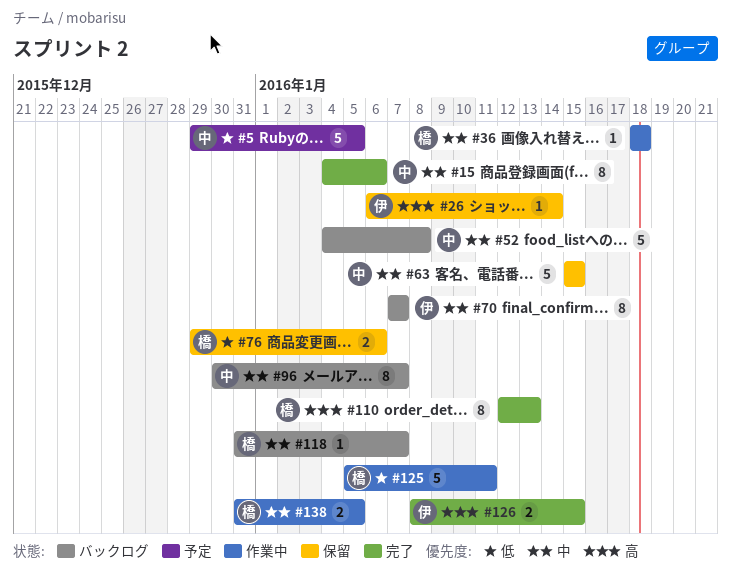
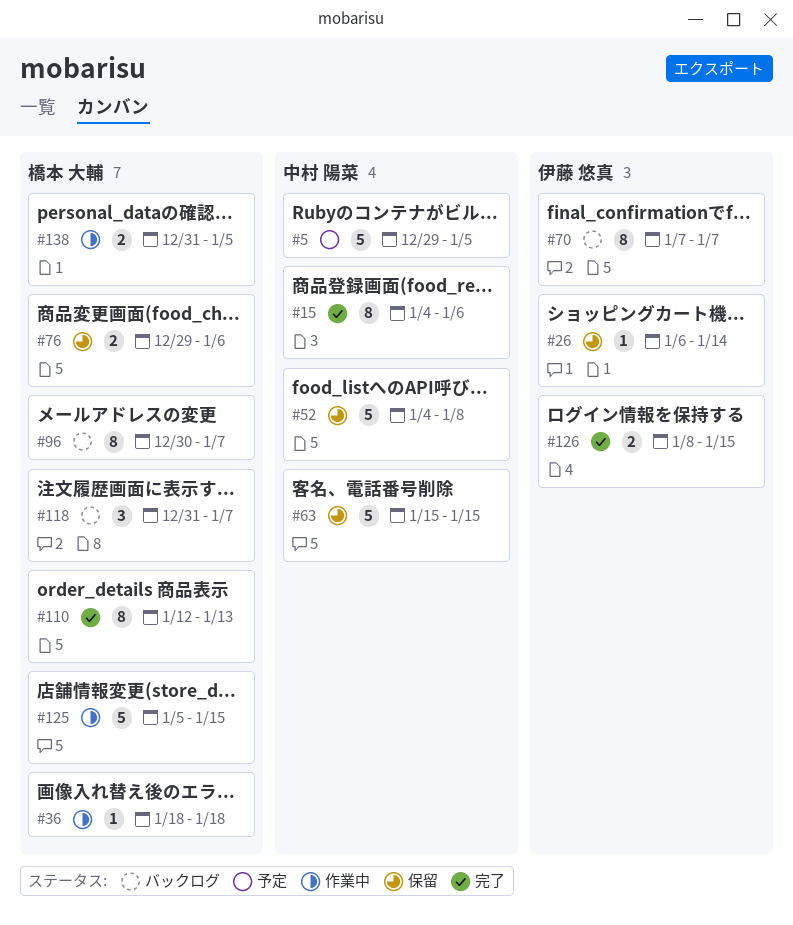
#52, status: バックログ -> 保留
#96, owner: 中村 陽菜 -> 橋本 大輔
#118, estimate: 1 -> 3
#125, due: Jan 11 -> Jan 15

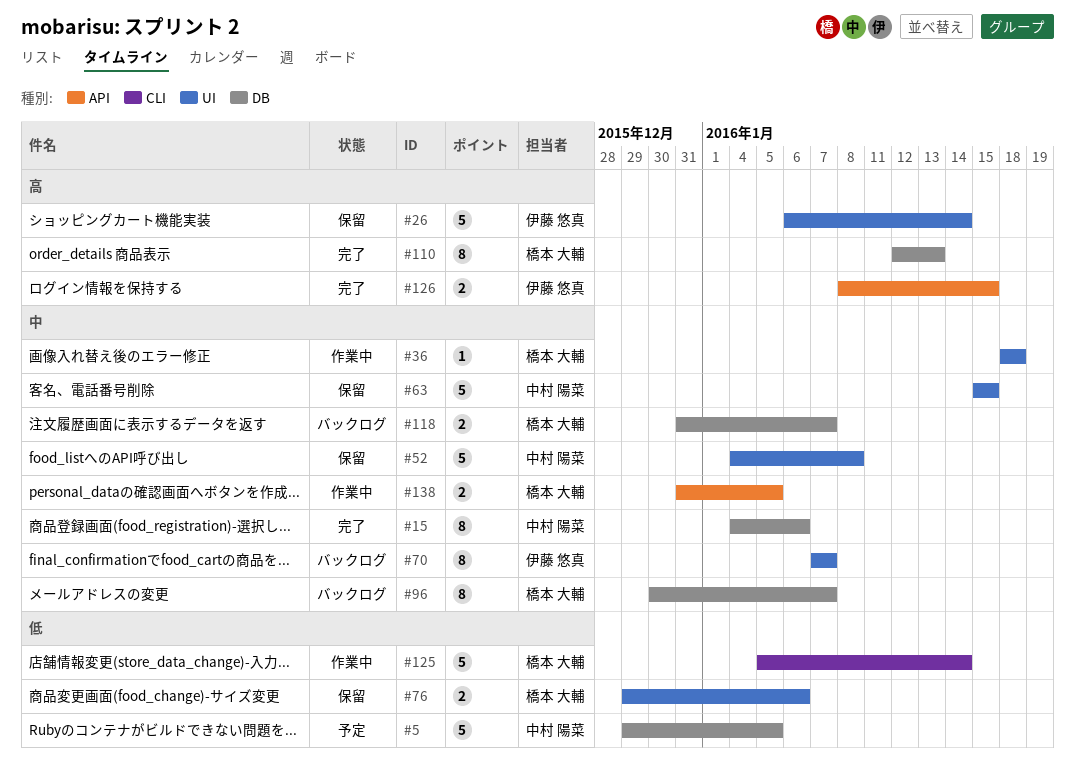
#26, estimate: 1 -> 5
#118, estimate: 3 -> 2
#125, due: Jan 15 -> Jan 14

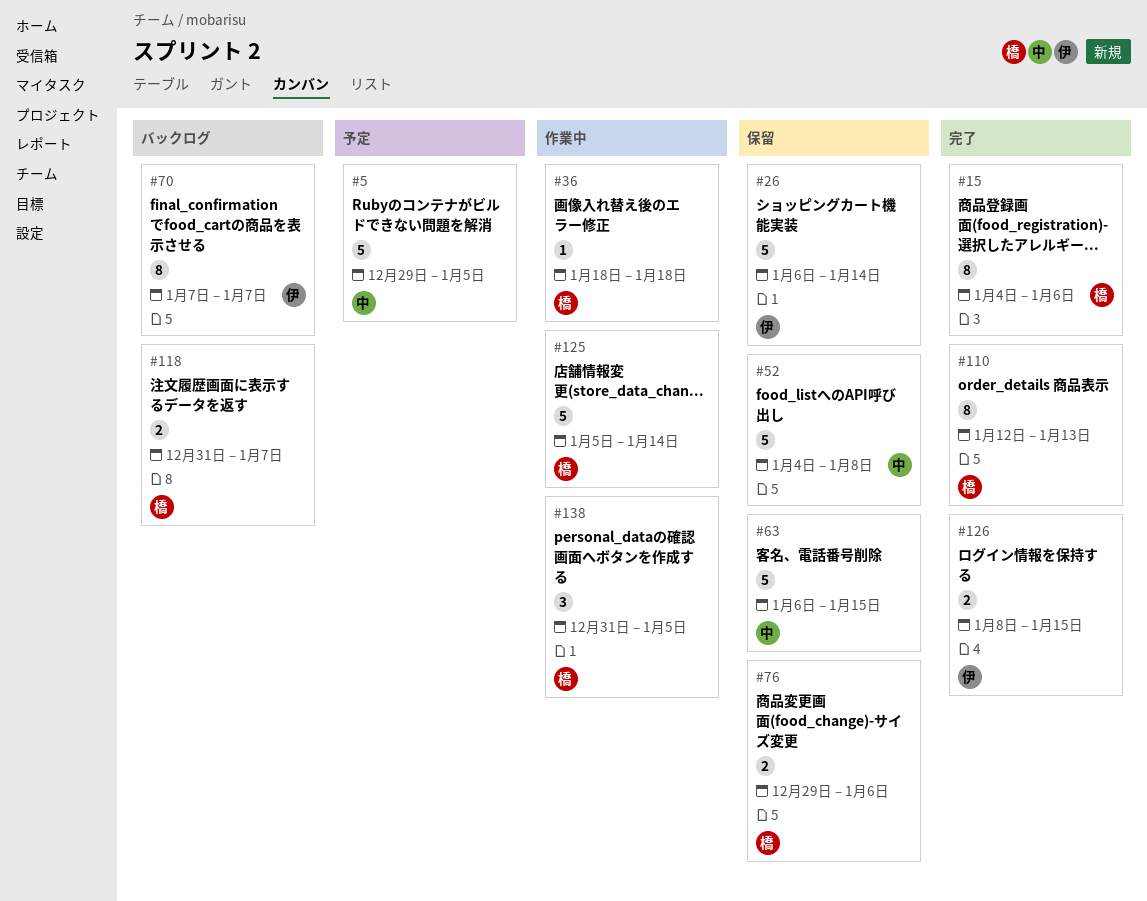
#15, owner: 中村 陽菜 -> 橋本 大輔
#63, start: Jan 15 -> Jan 6
#96: present -> none
#138, estimate: 2 -> 3

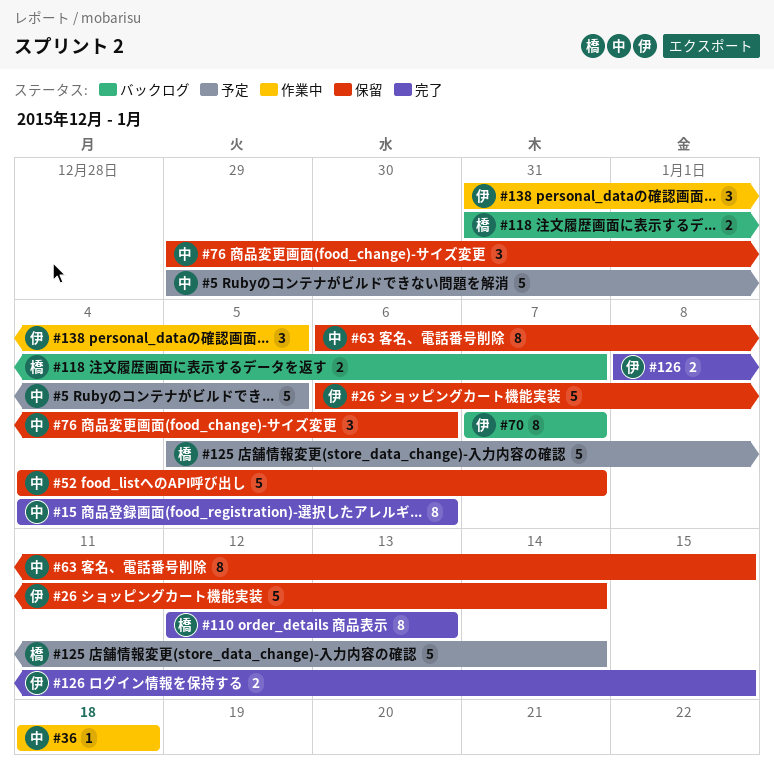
#15, owner: 橋 -> 中
#36, owner: 橋 -> 中
#52, due: Jan 8 -> Jan 7
#63, estimate: 5 -> 8
#76, owner: 橋 -> 中
#76, estimate: 2 -> 3
#125, status: 作業中 -> 予定
#138, owner: 橋 -> 伊

